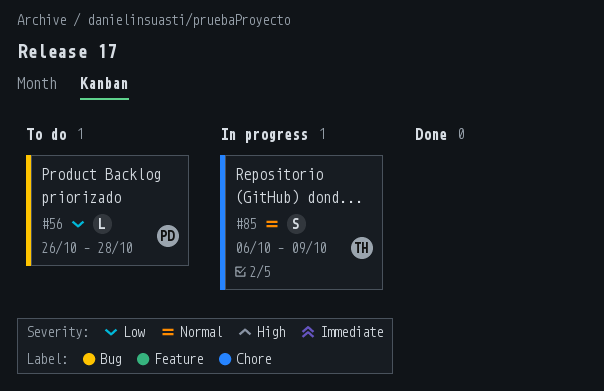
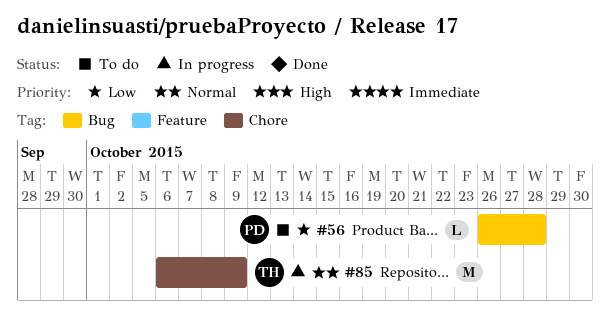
#85, estimate: S -> M

